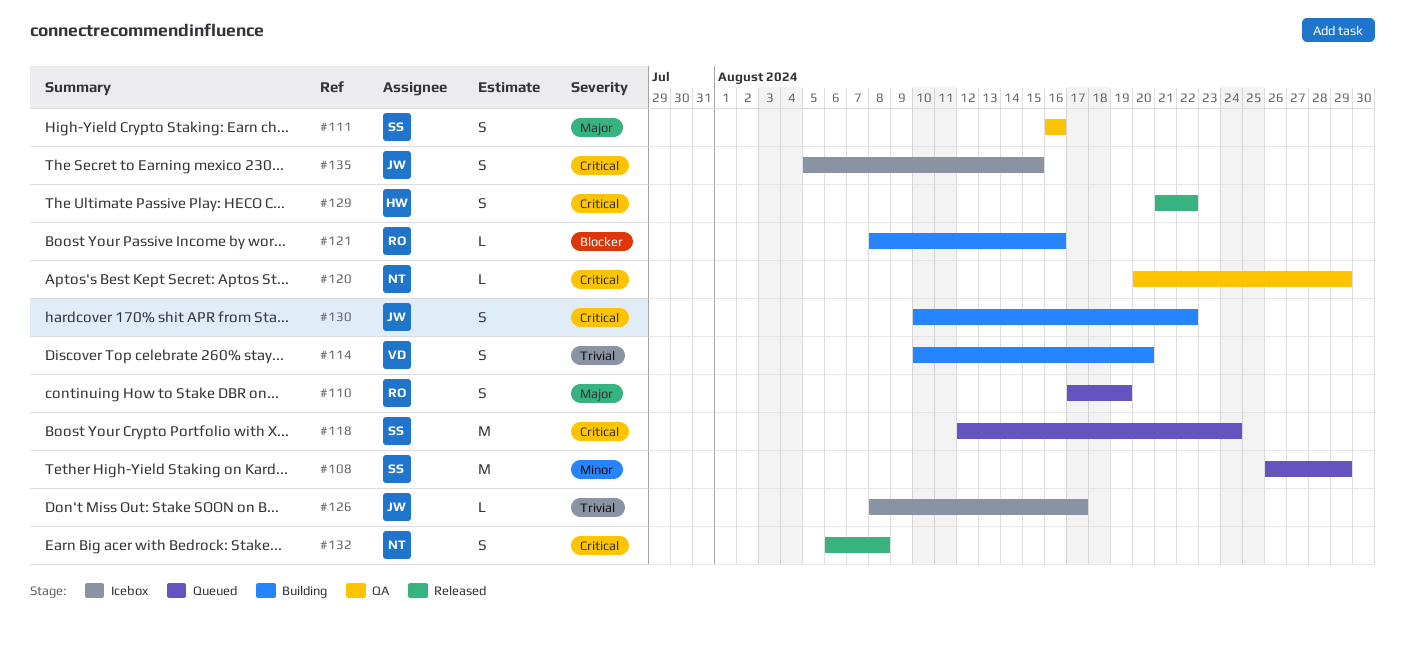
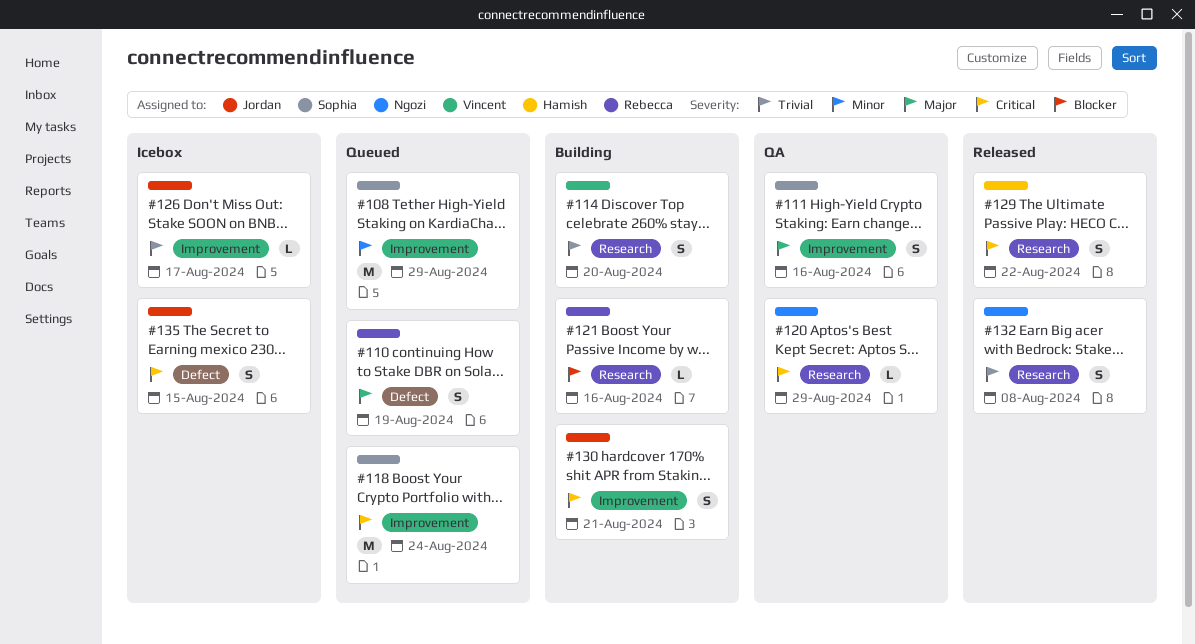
#130, due: Aug 22 -> Aug 21
#132, priority: Critical -> Trivial

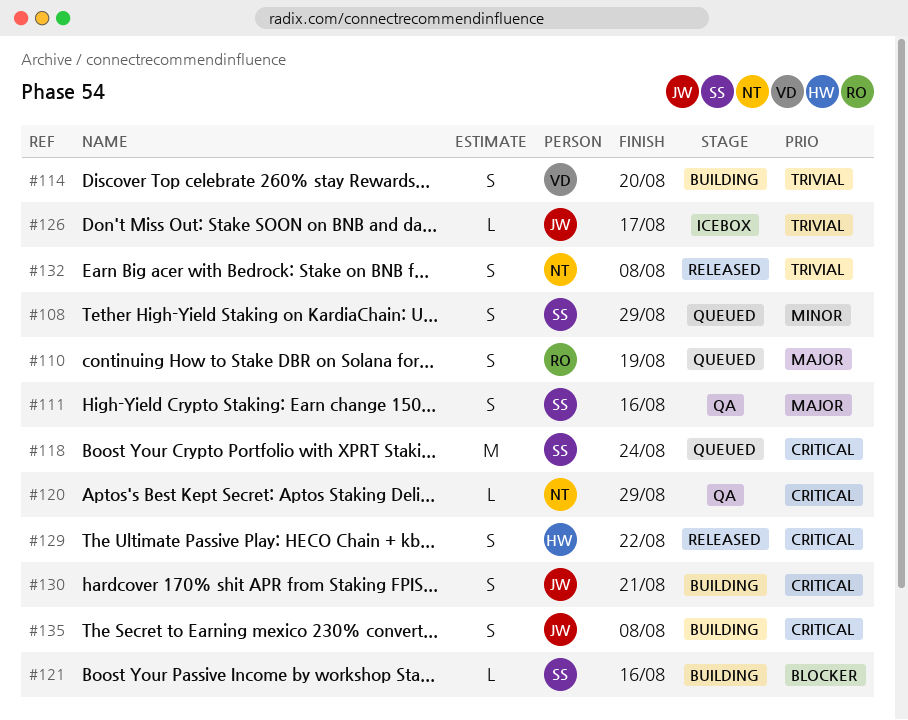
#108, estimate: M -> S
#121, owner: Rebecca -> Sophia
#135, status: Icebox -> Building
#135, due: Aug 15 -> Aug 8

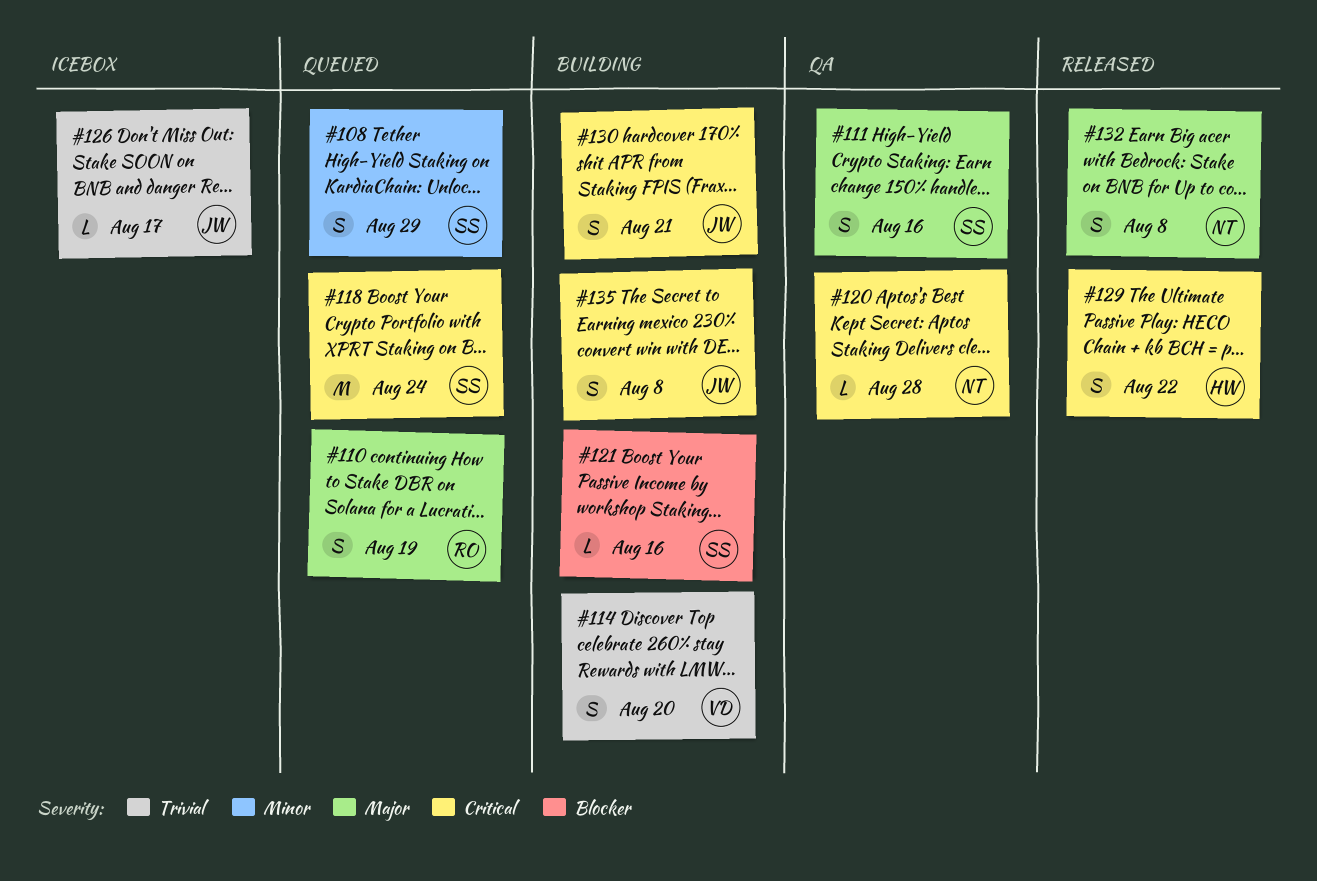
#120, due: Aug 29 -> Aug 28
#132, priority: Trivial -> Major

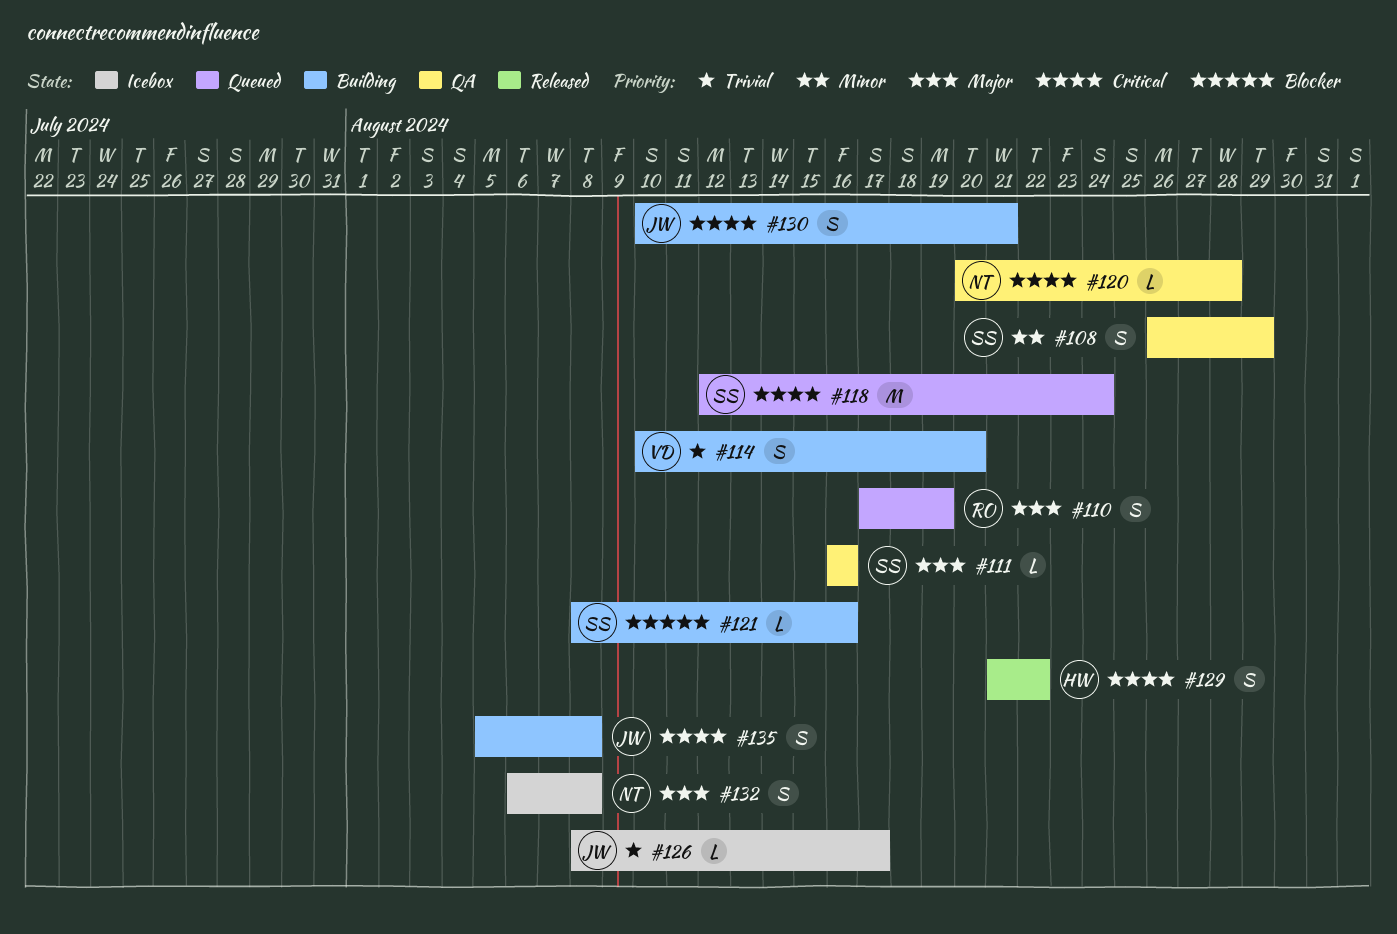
#108, status: Queued -> QA
#111, estimate: S -> L
#132, status: Released -> Icebox

